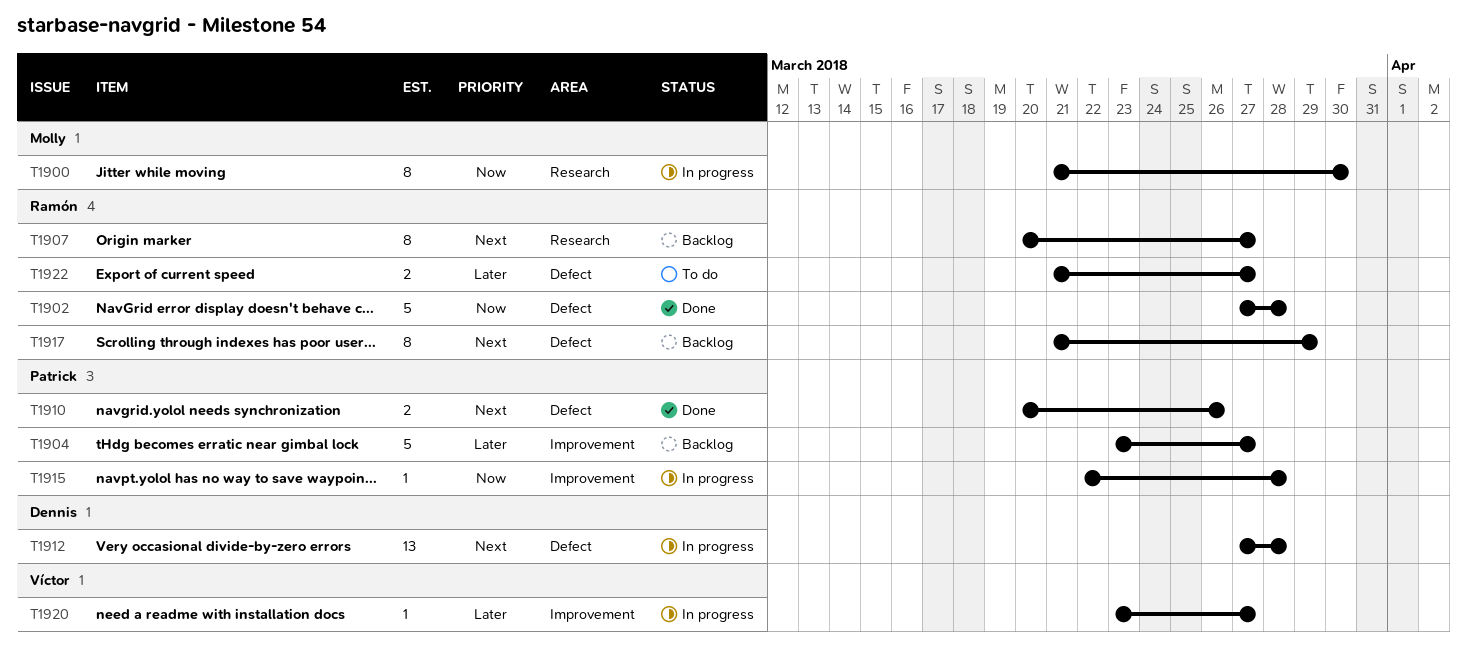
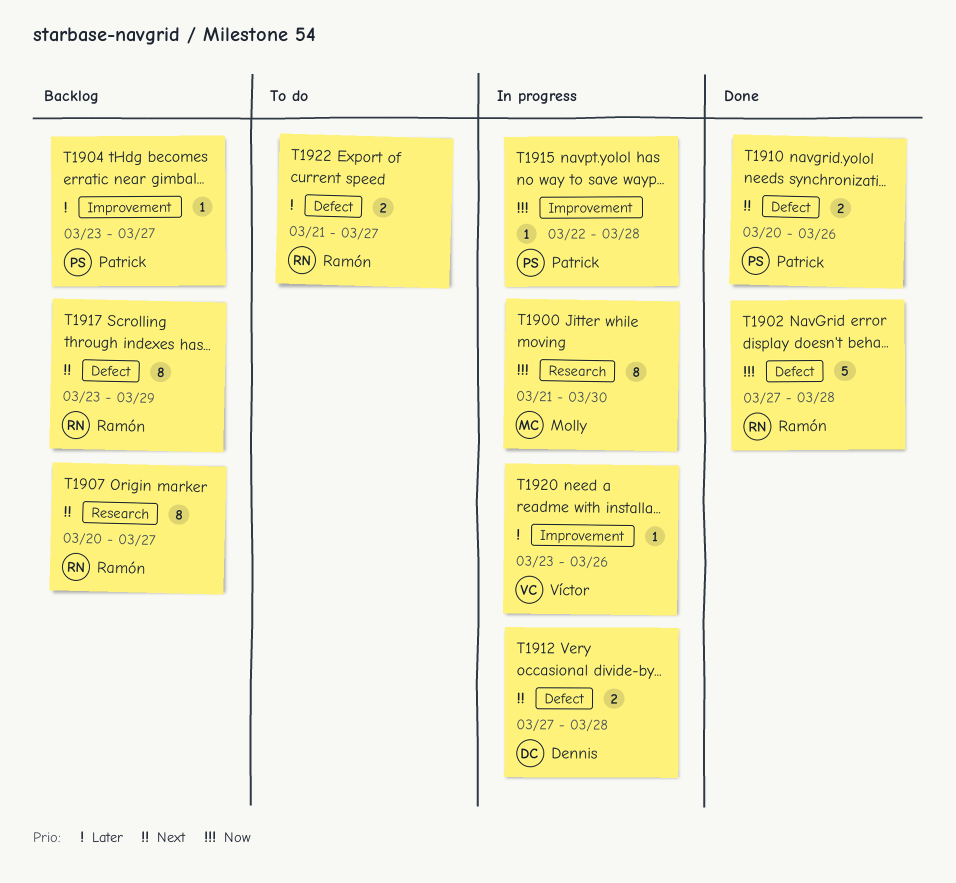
T1904, estimate: 5 -> 1
T1912, estimate: 13 -> 2
T1917, start: Mar 21 -> Mar 23
T1920, due: Mar 27 -> Mar 26

